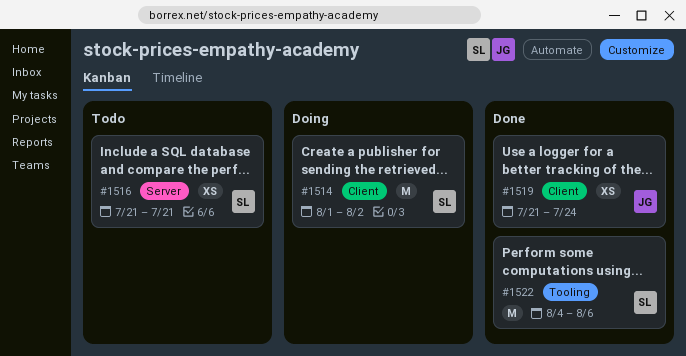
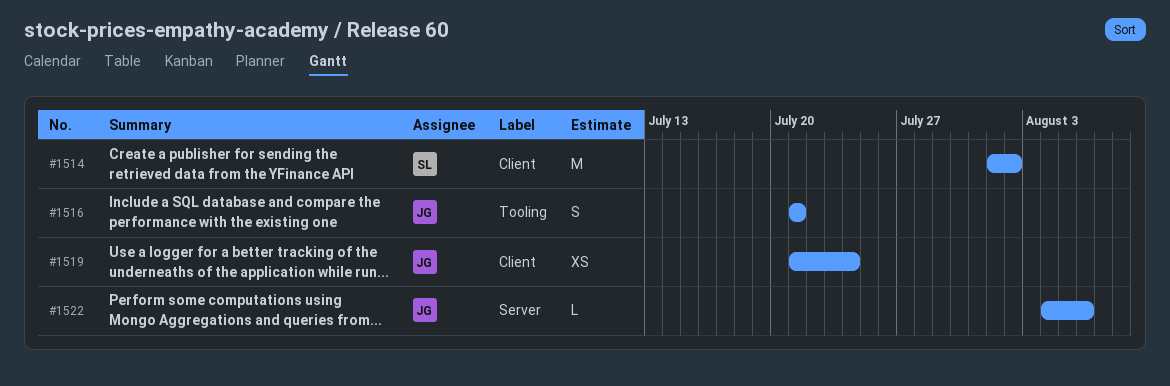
#1516, owner: SL -> JG
#1516, label: Server -> Tooling
#1516, estimate: XS -> S
#1522, owner: SL -> JG
#1522, label: Tooling -> Server
#1522, estimate: M -> L

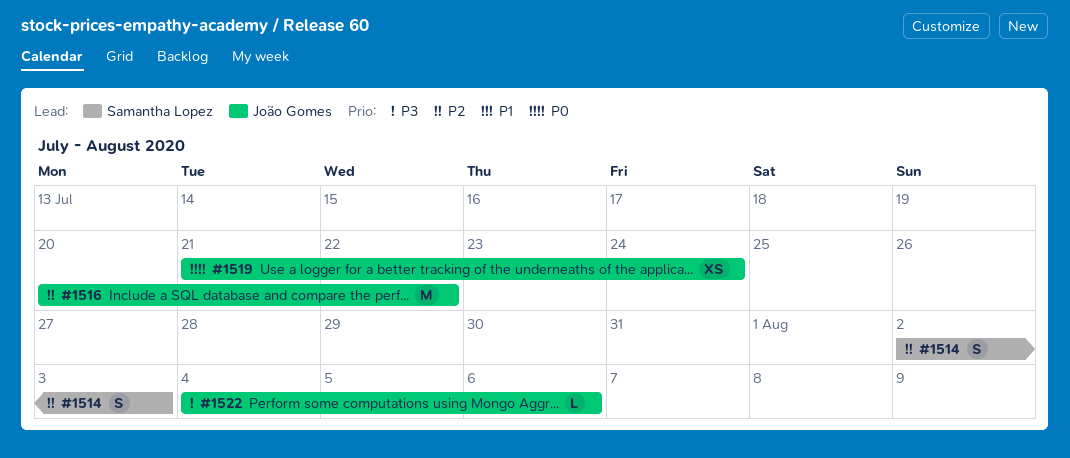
#1514, estimate: M -> S
#1514, start: Aug 1 -> Aug 2
#1514, due: Aug 2 -> Aug 3
#1516, estimate: S -> M
#1516, start: Jul 21 -> Jul 20
#1516, due: Jul 21 -> Jul 22

